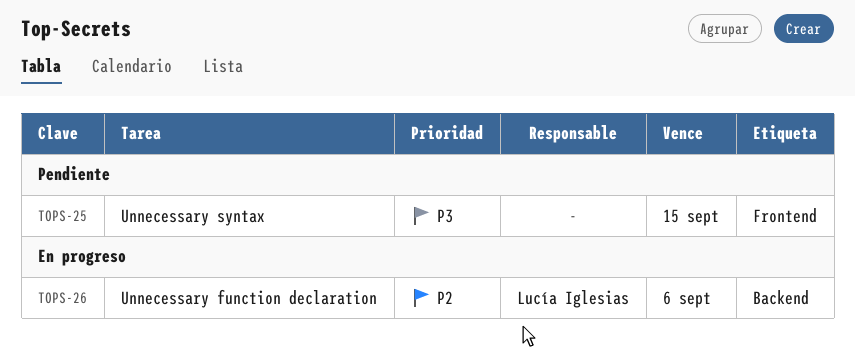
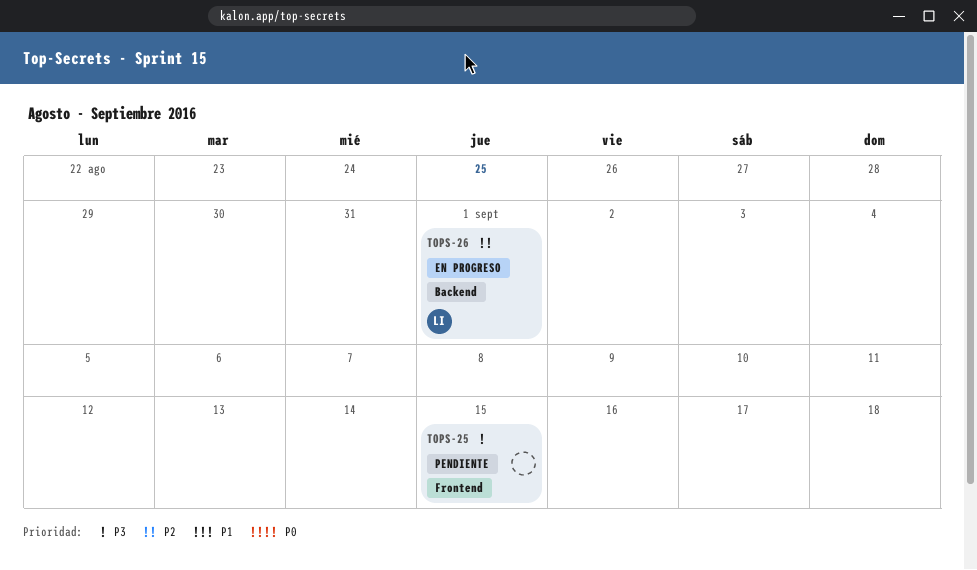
TOPS-26, due: Sep 6 -> Sep 1

